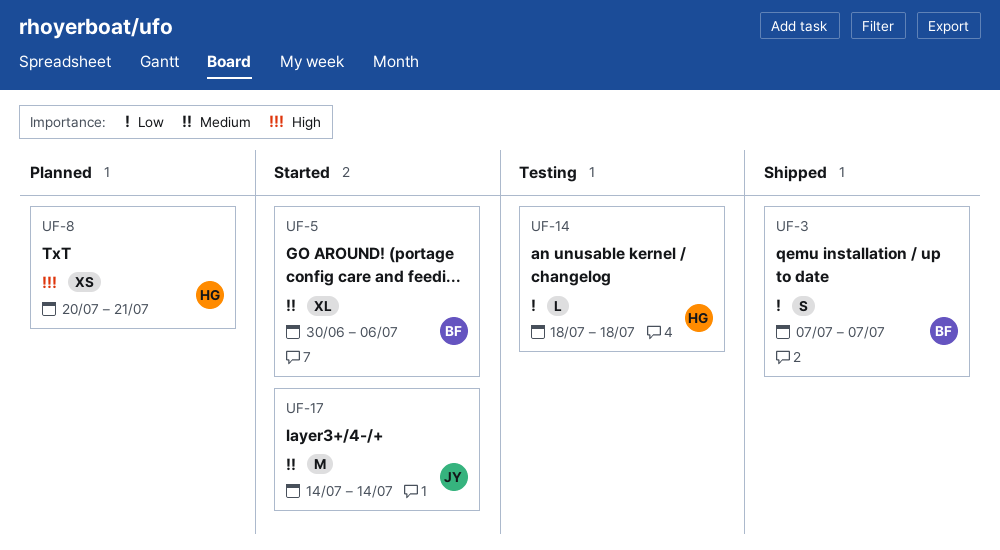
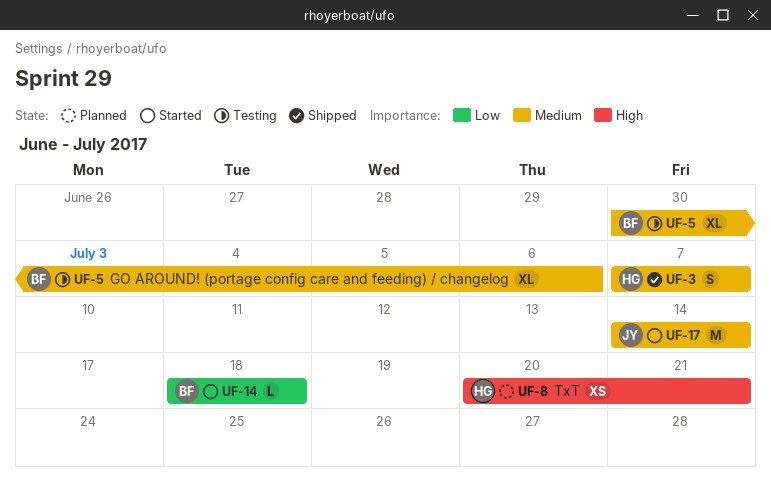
UF-3, owner: BF -> HG
UF-3, priority: Low -> Medium
UF-5, status: Started -> Testing
UF-14, status: Testing -> Started
UF-14, owner: HG -> BF

